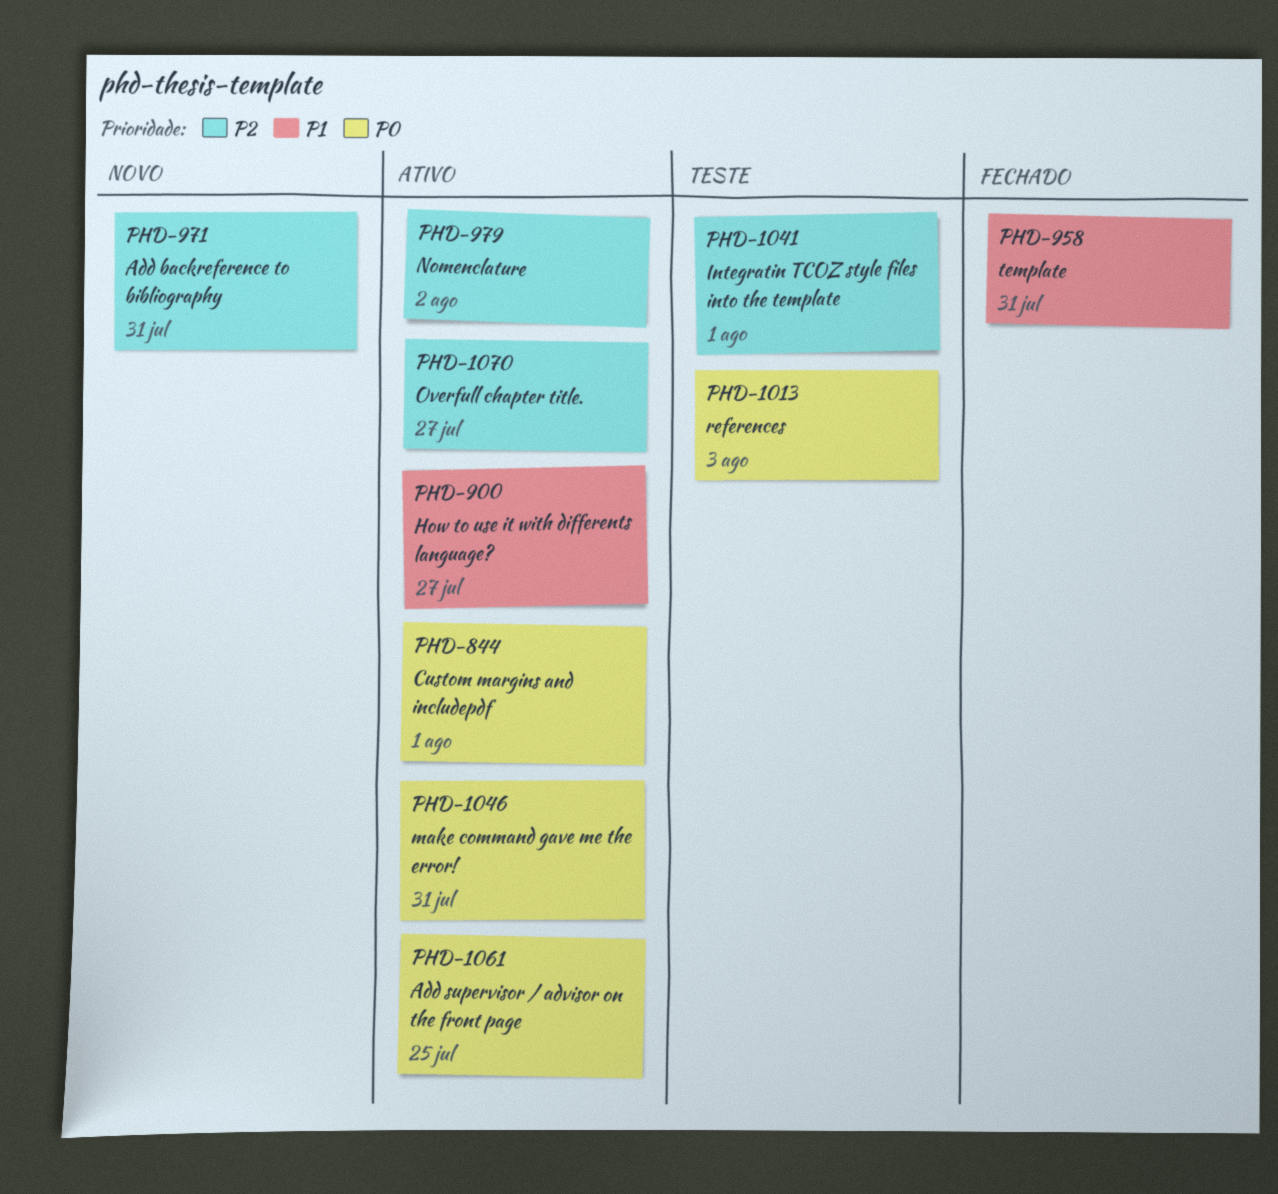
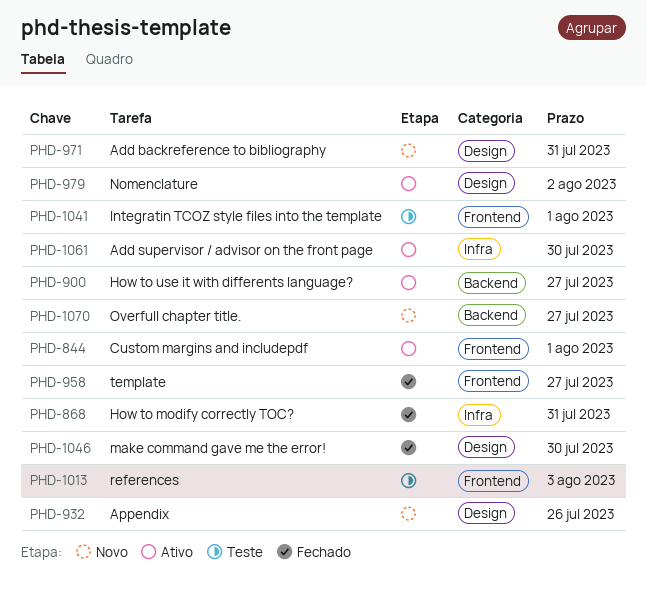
PHD-868: none -> present
PHD-932: none -> present
PHD-958, due: Jul 31 -> Jul 27
PHD-1046, status: Ativo -> Fechado
PHD-1046, due: Jul 31 -> Jul 30
PHD-1061, due: Jul 25 -> Jul 30
PHD-1070, status: Ativo -> Novo

